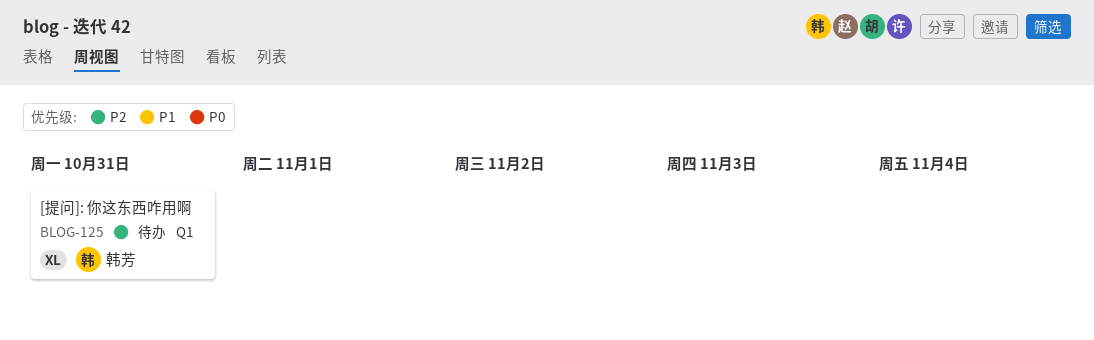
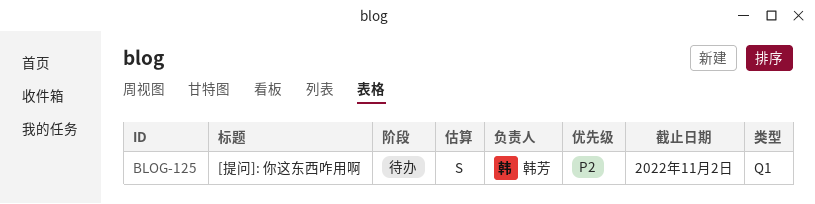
BLOG-125, estimate: XL -> S
BLOG-125, due: Oct 31 -> Nov 2

